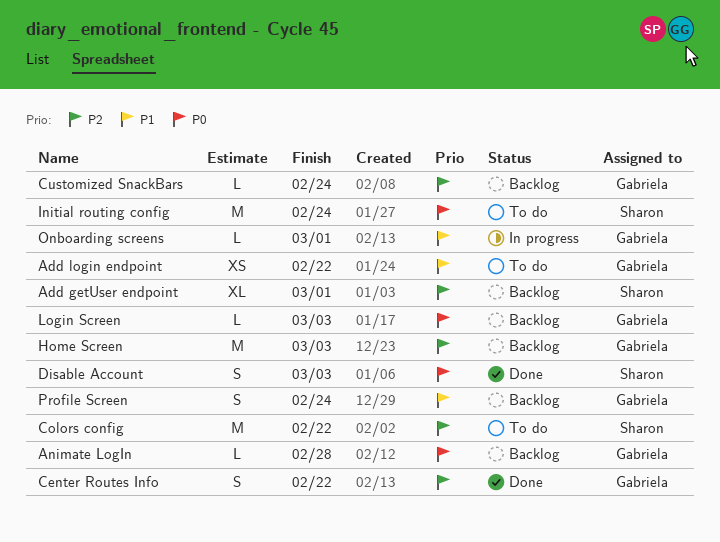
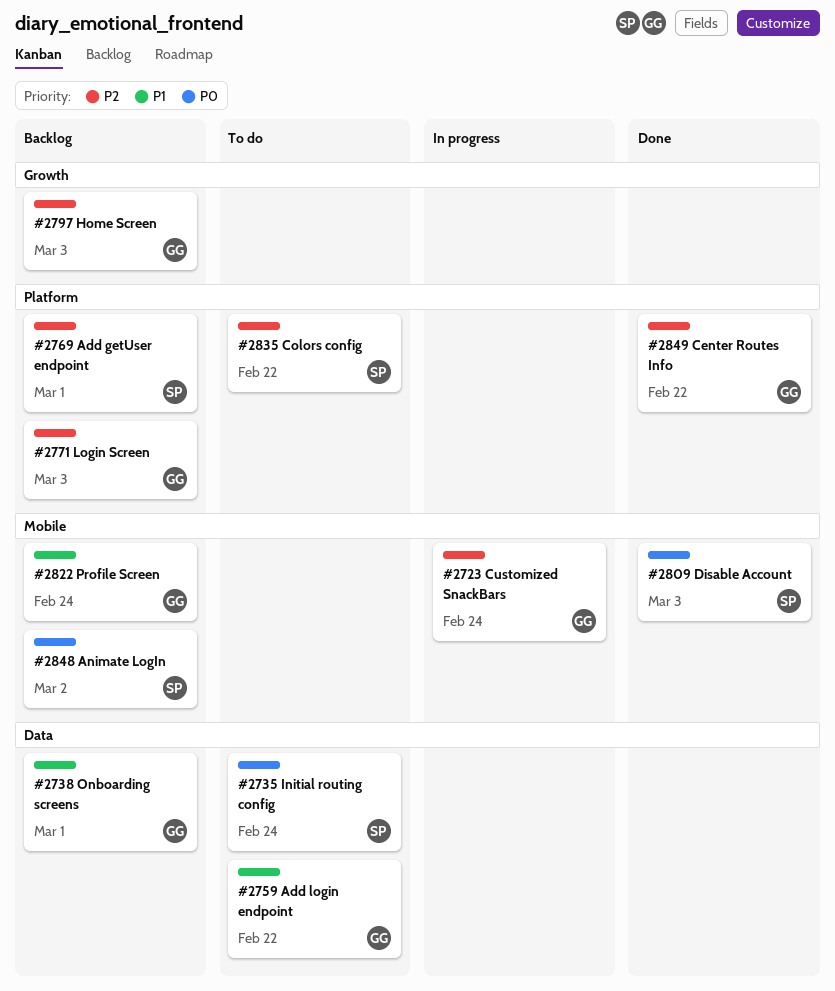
Animate LogIn, owner: Gabriela -> Sharon
Animate LogIn, due: Feb 28 -> Mar 2
Customized SnackBars, status: Backlog -> In progress
Login Screen, priority: P0 -> P2
Onboarding screens, status: In progress -> Backlog

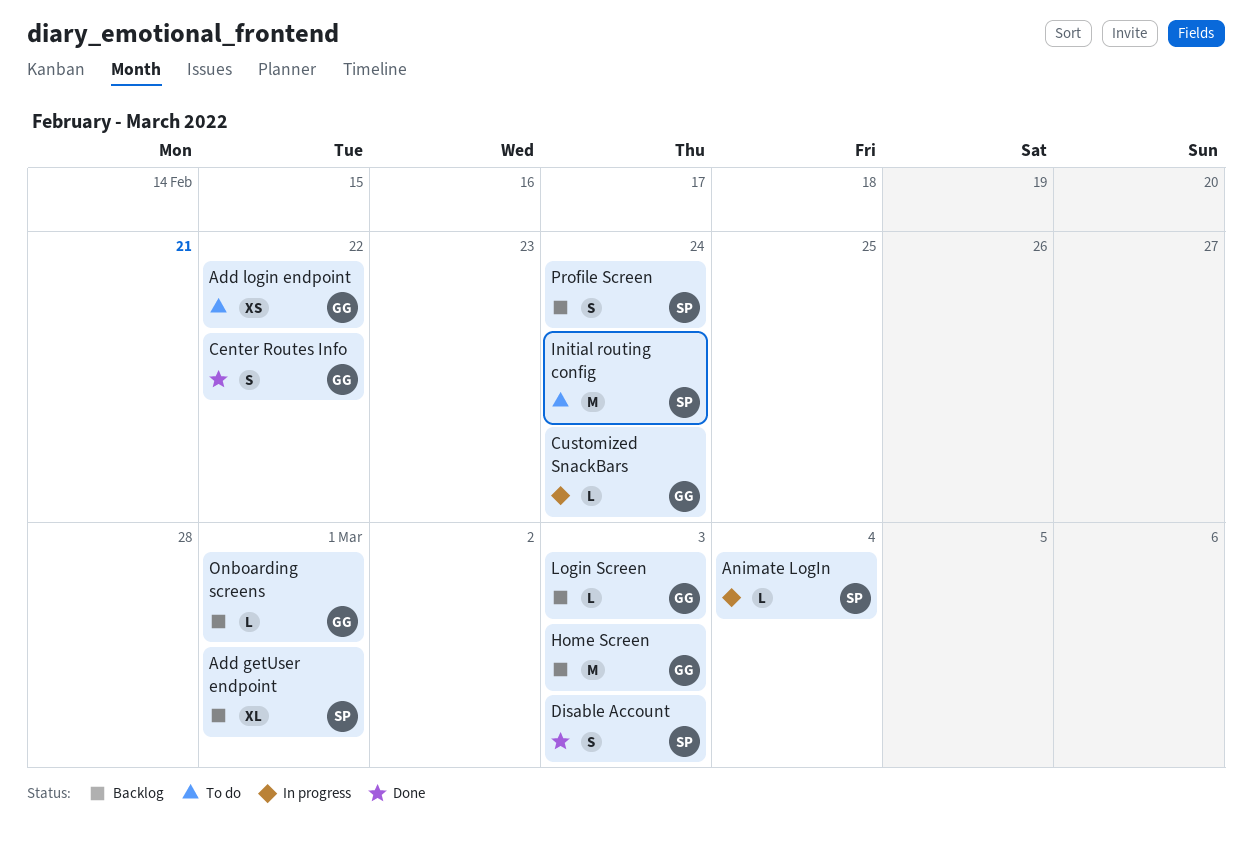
Animate LogIn, status: Backlog -> In progress
Animate LogIn, due: Mar 2 -> Mar 4
Colors config: present -> none
Profile Screen, owner: GG -> SP

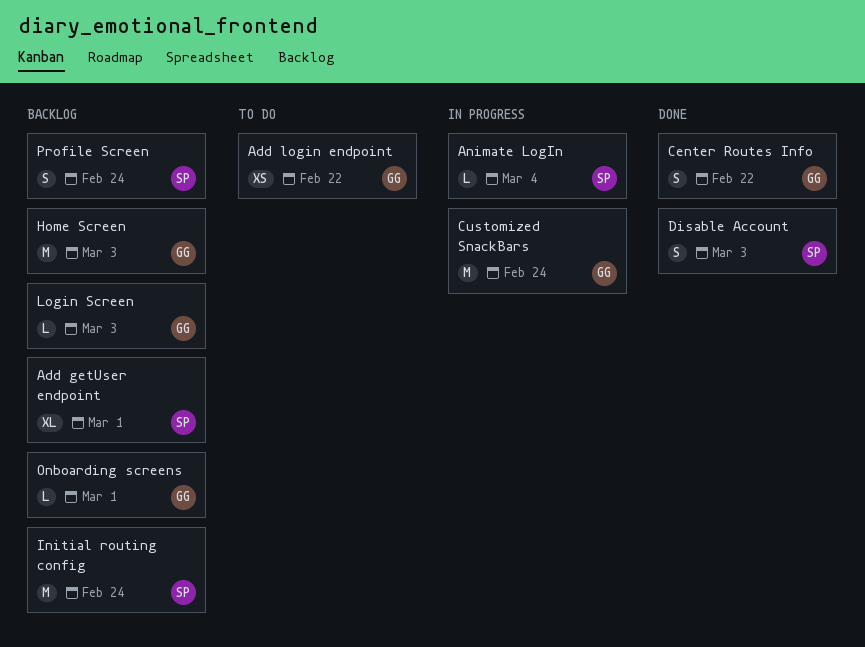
Customized SnackBars, estimate: L -> M
Initial routing config, status: To do -> Backlog

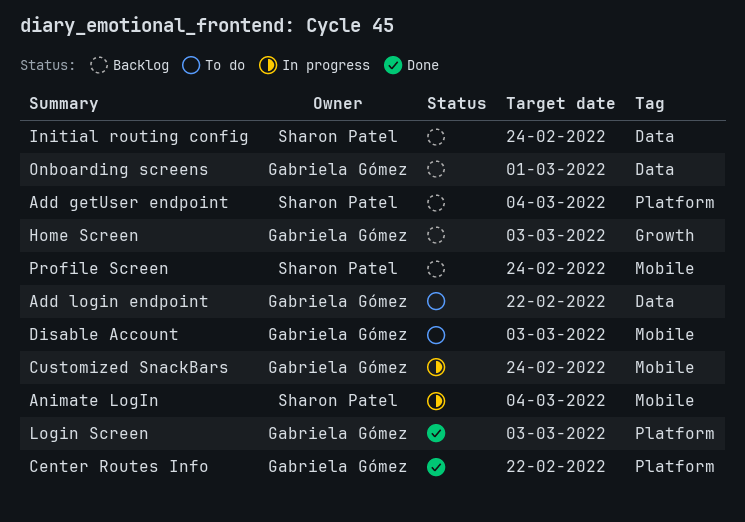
Add getUser endpoint, due: Mar 1 -> Mar 4
Disable Account, status: Done -> To do
Disable Account, owner: Sharon Patel -> Gabriela Gómez
Login Screen, status: Backlog -> Done

